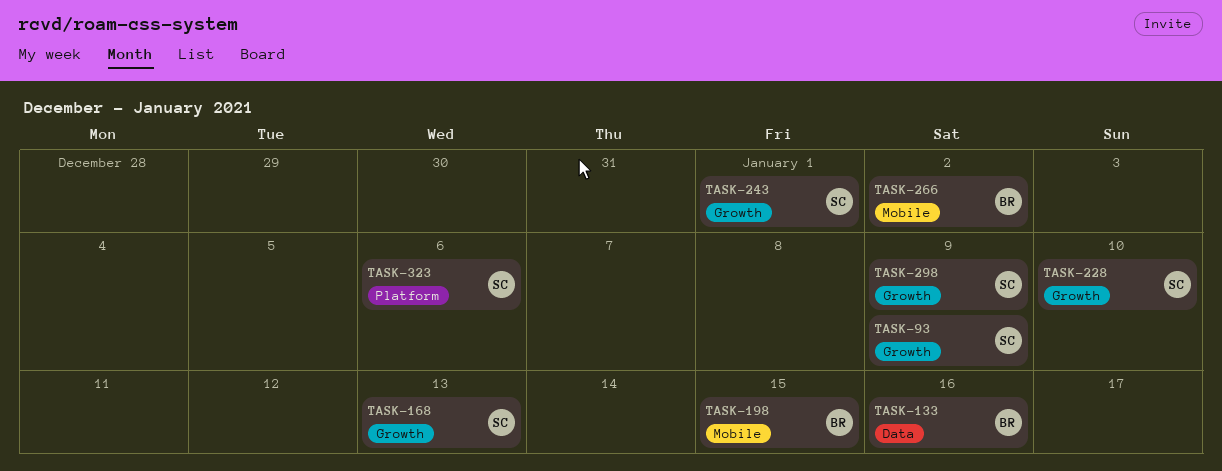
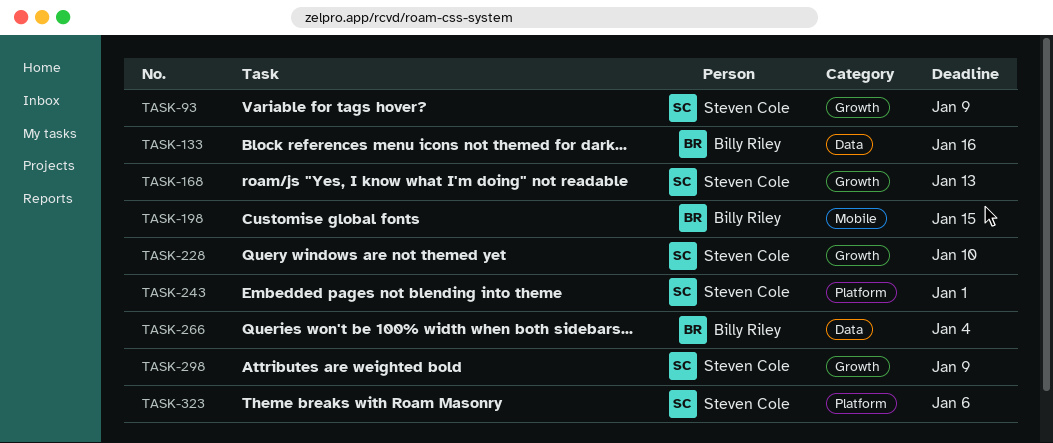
TASK-243, label: Growth -> Platform
TASK-266, label: Mobile -> Data
TASK-266, due: Jan 2 -> Jan 4

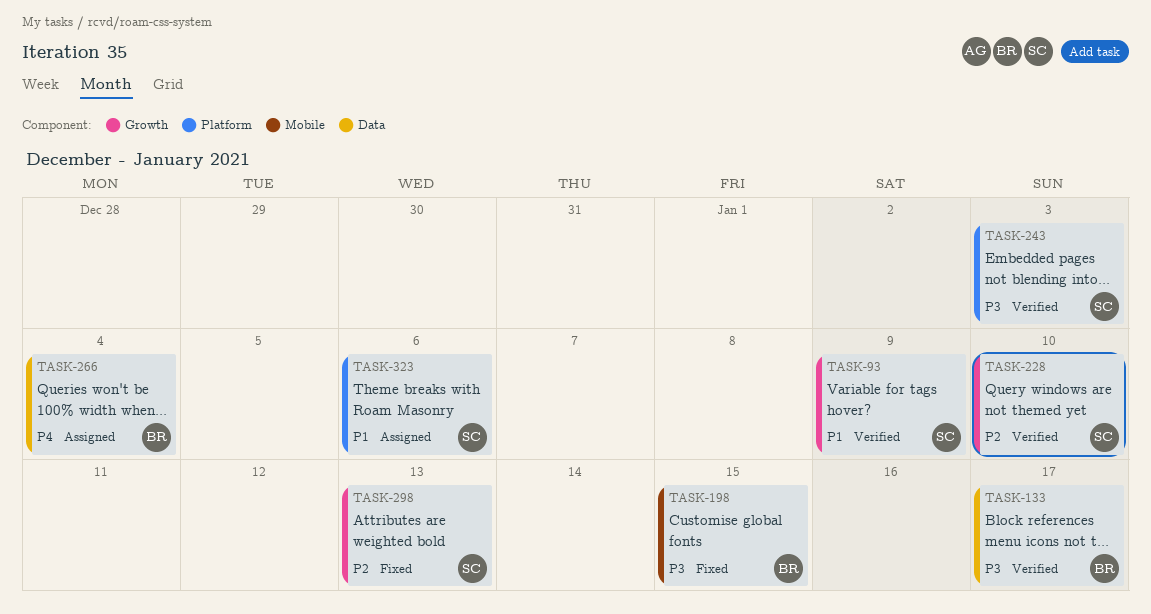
TASK-133, due: Jan 16 -> Jan 17
TASK-168: present -> none
TASK-243, due: Jan 1 -> Jan 3
TASK-298, due: Jan 9 -> Jan 13

